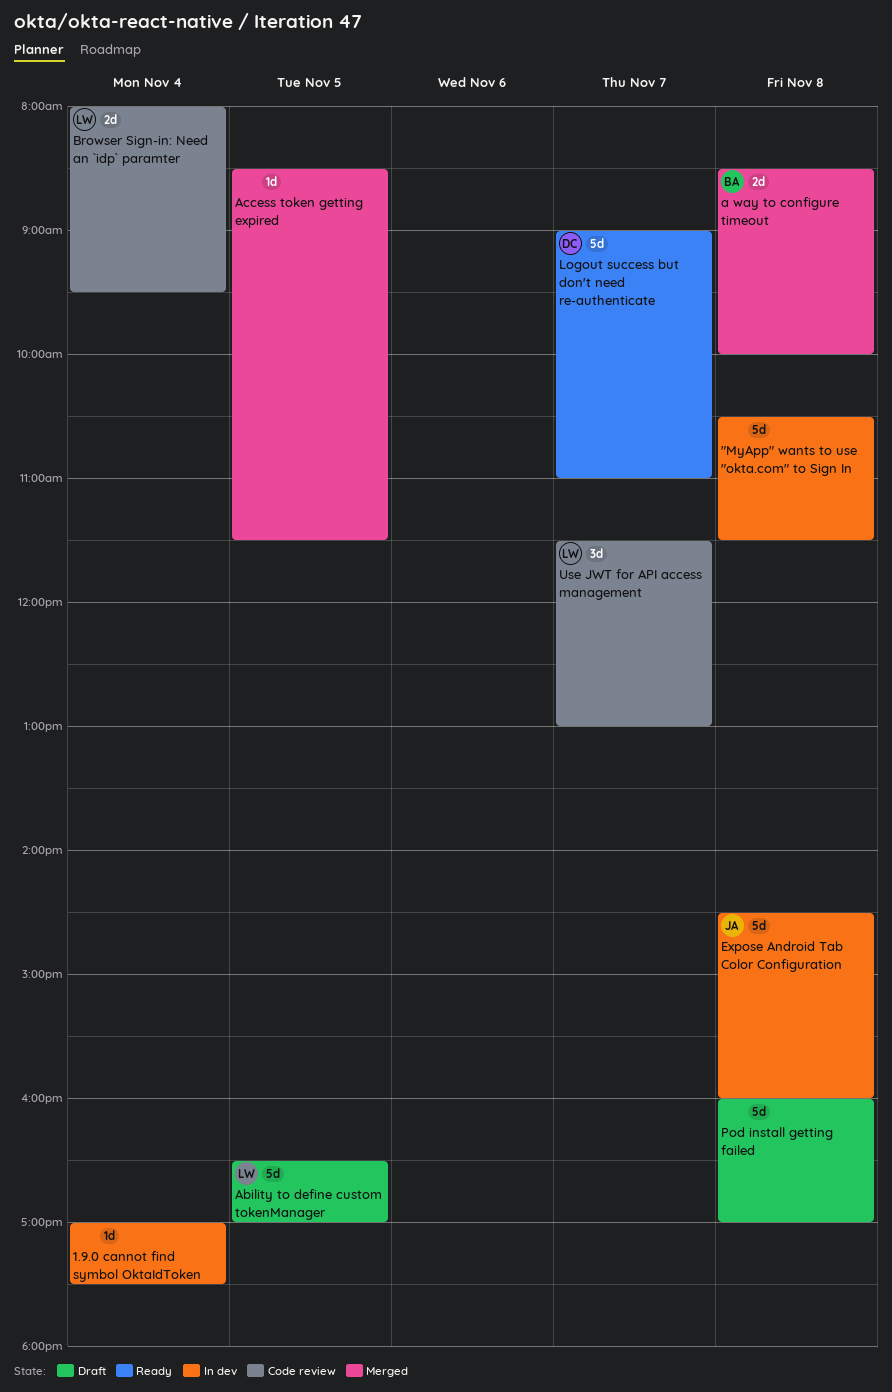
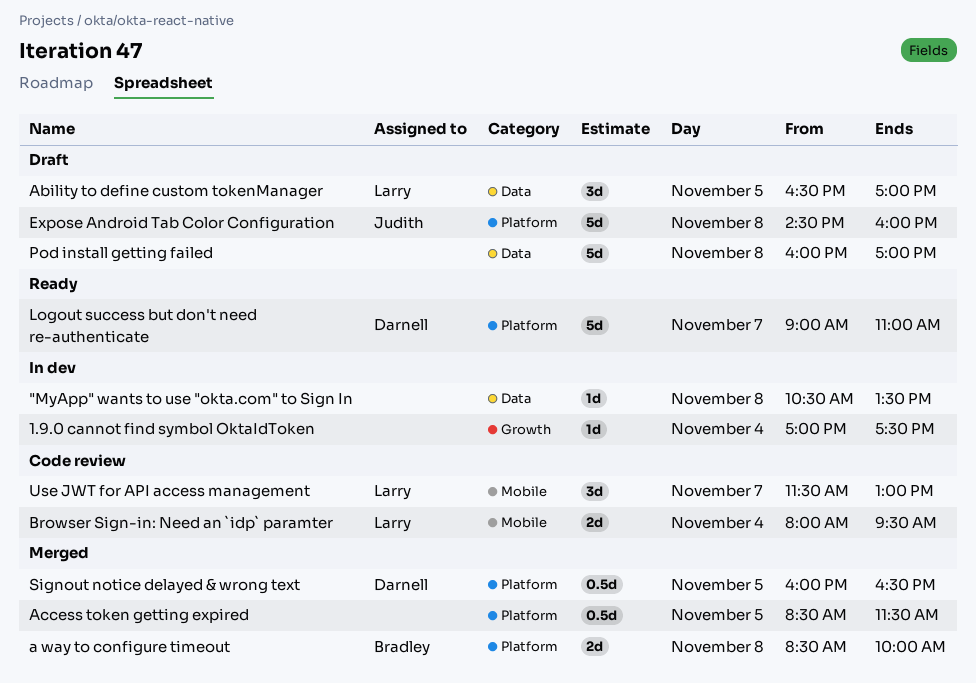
"MyApp" wants to use "okta.com" to Sign In, estimate: 5d -> 1d
"MyApp" wants to use "okta.com" to Sign In, ends: 11:30 -> 13:30
Ability to define custom tokenManager, estimate: 5d -> 3d
Access token getting expired, estimate: 1d -> 0.5d
Expose Android Tab Color Configuration, status: In dev -> Draft
Signout notice delayed & wrong text: none -> present

